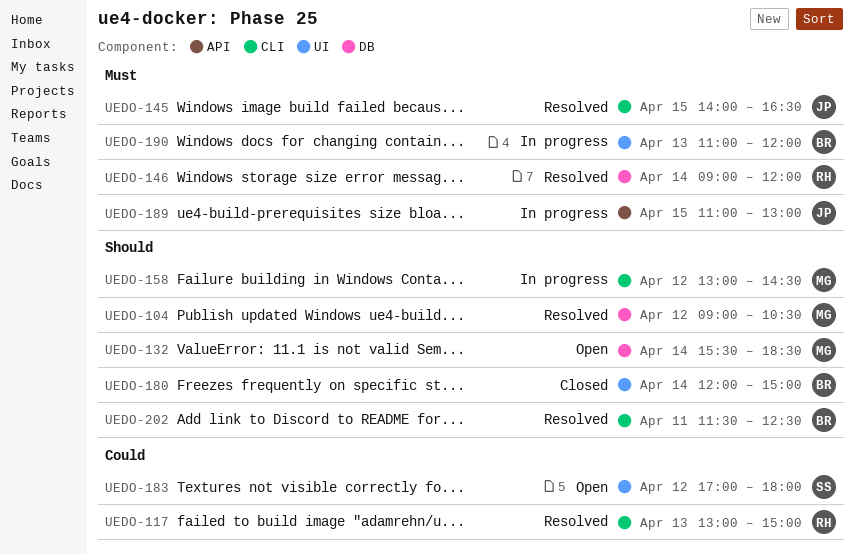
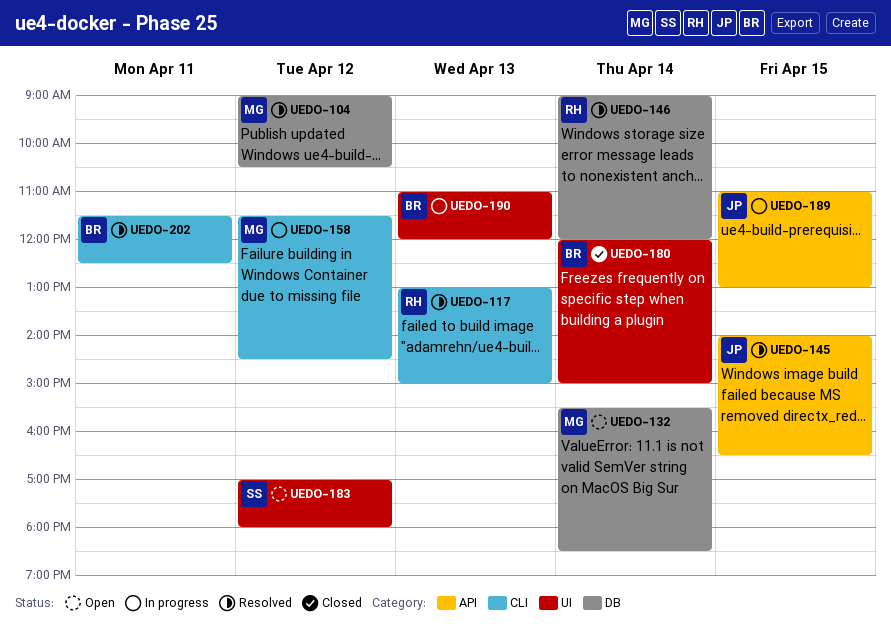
UEDO-145, label: CLI -> API
UEDO-158, begins: 13:00 -> 11:30

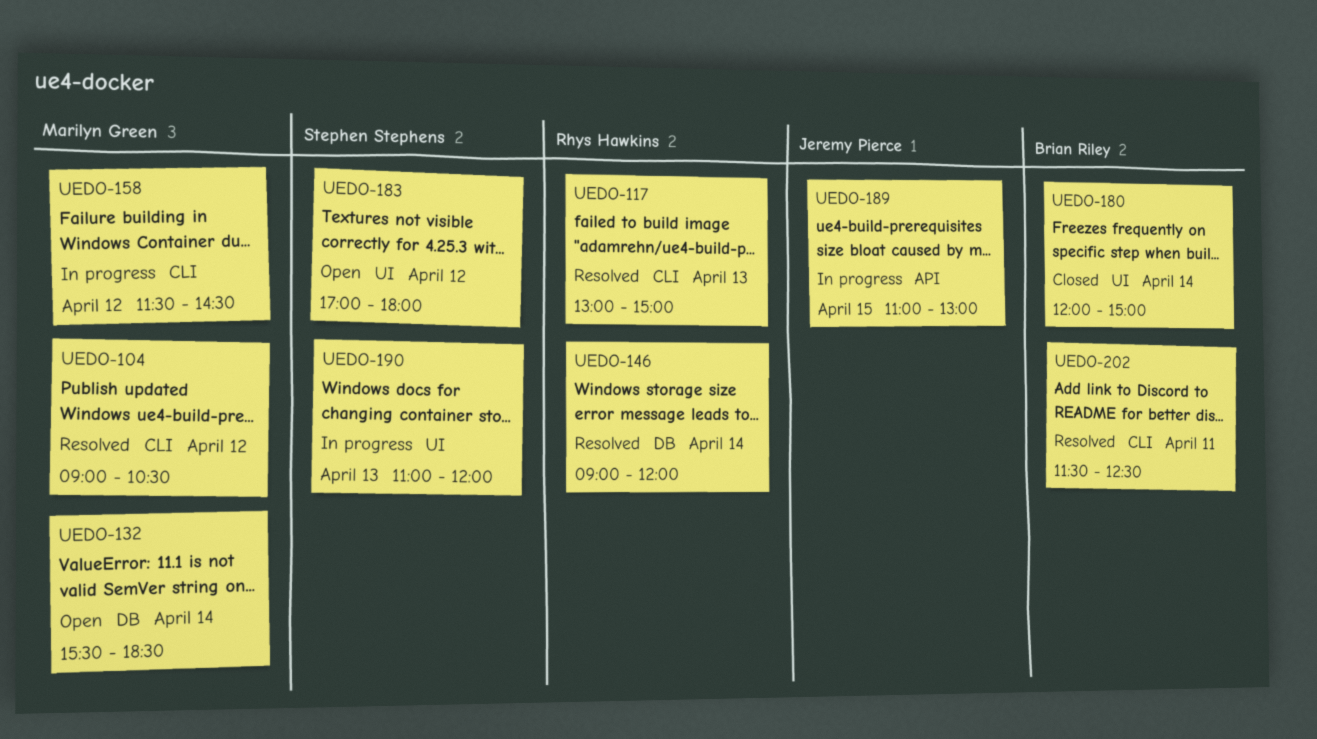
UEDO-104, label: DB -> CLI
UEDO-145: present -> none
UEDO-190, owner: Brian Riley -> Stephen Stephens

